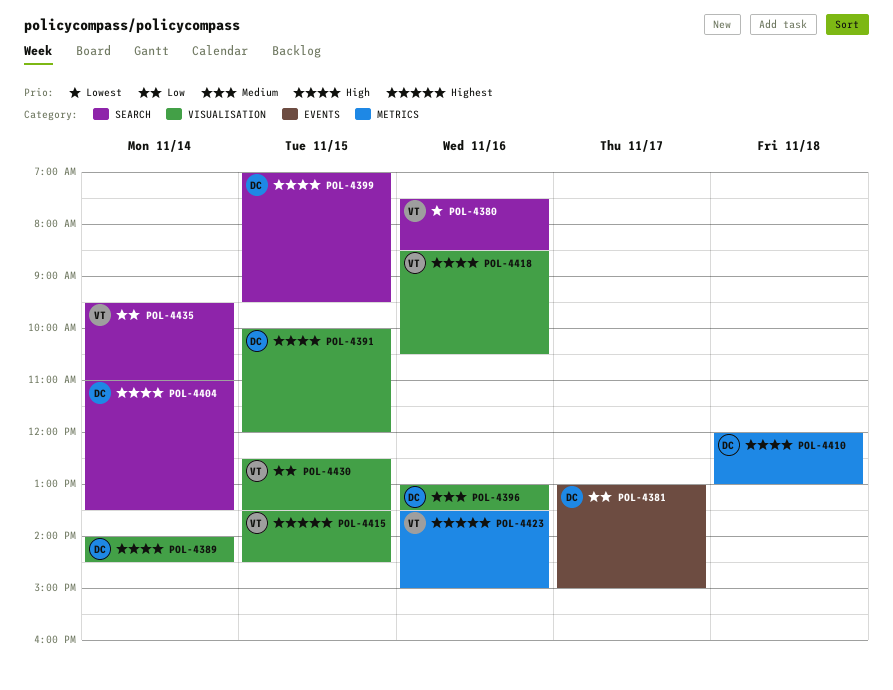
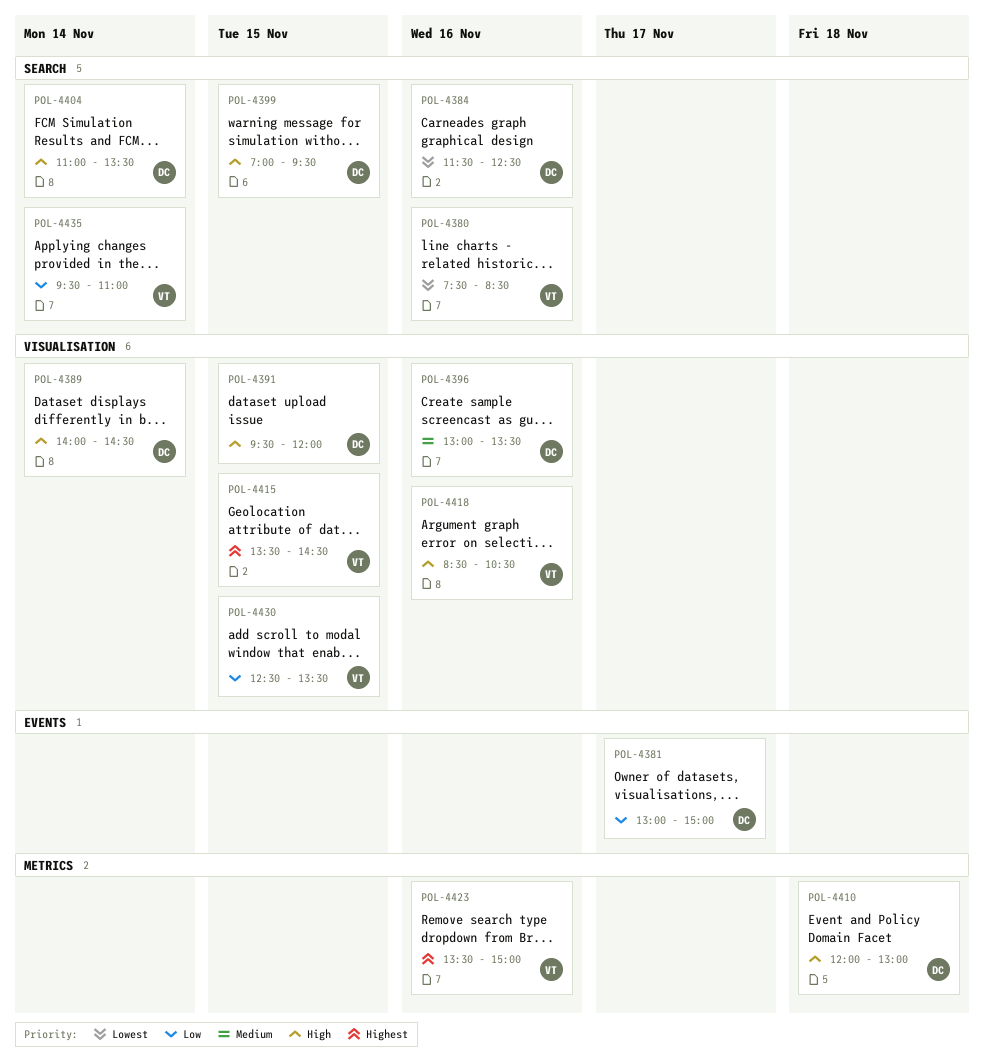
POL-4384: none -> present
POL-4391, begins: 10:00 -> 09:30

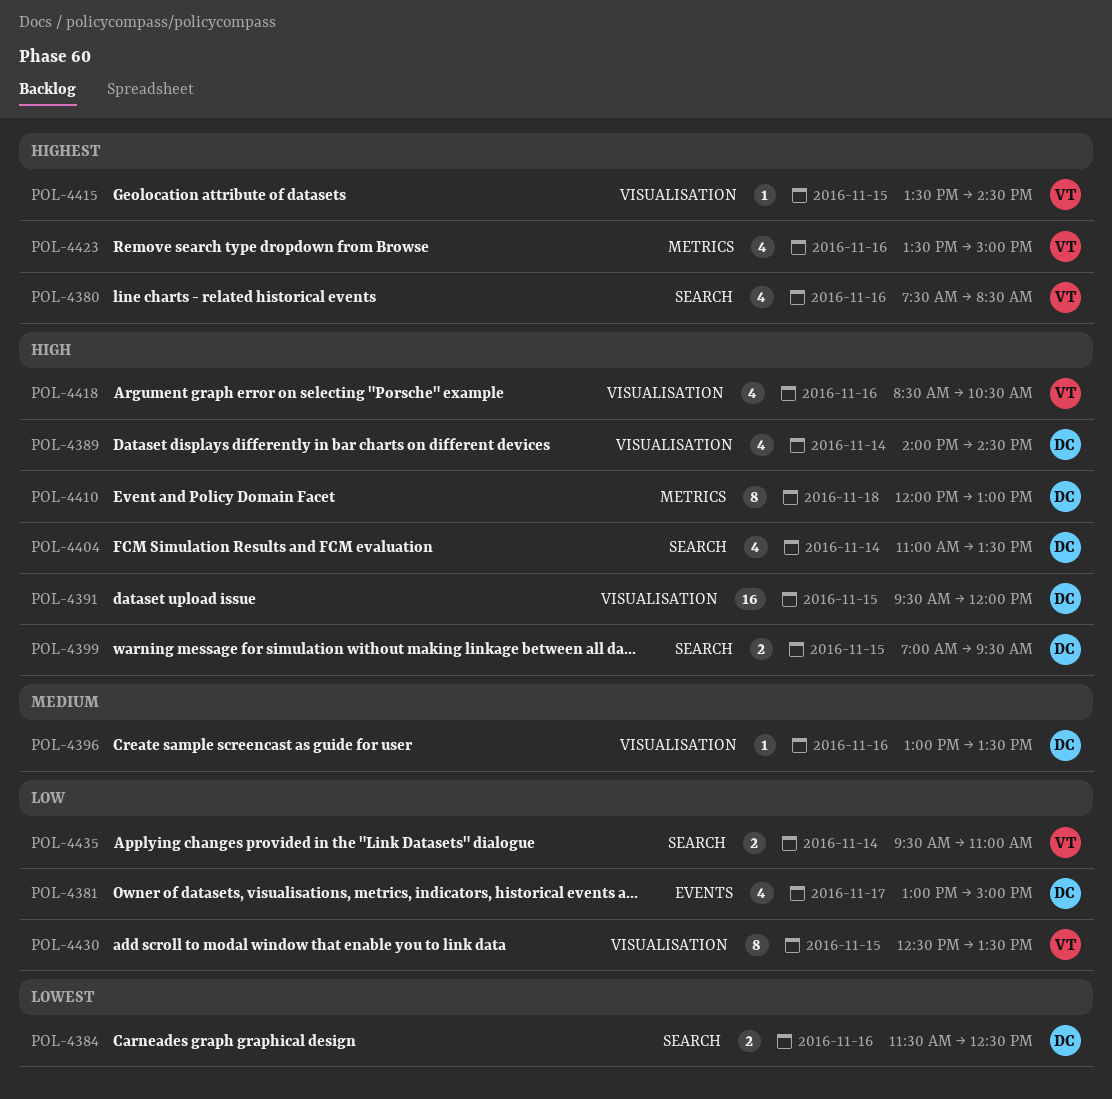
POL-4380, priority: Lowest -> Highest

